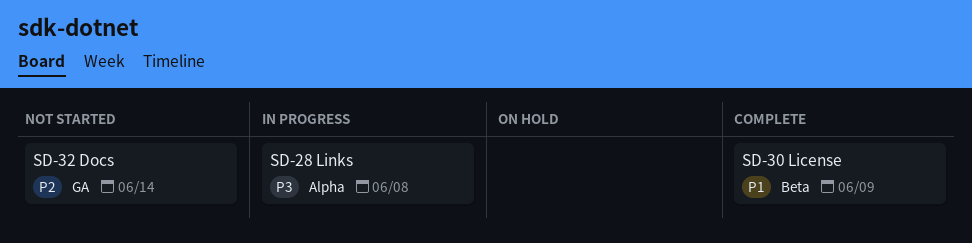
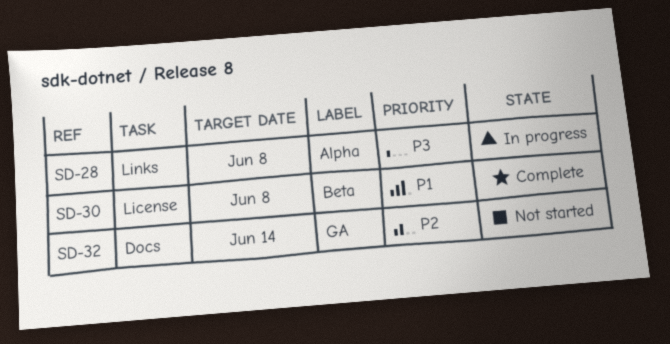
SD-30, due: Jun 9 -> Jun 8

